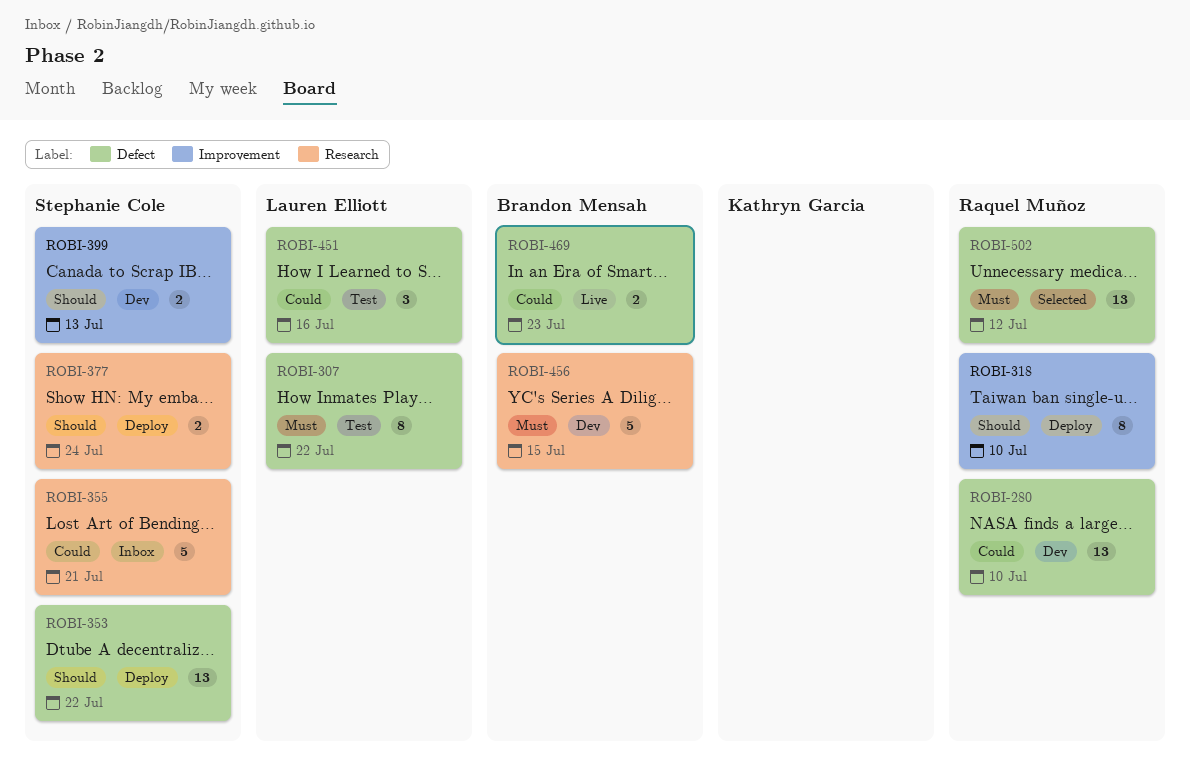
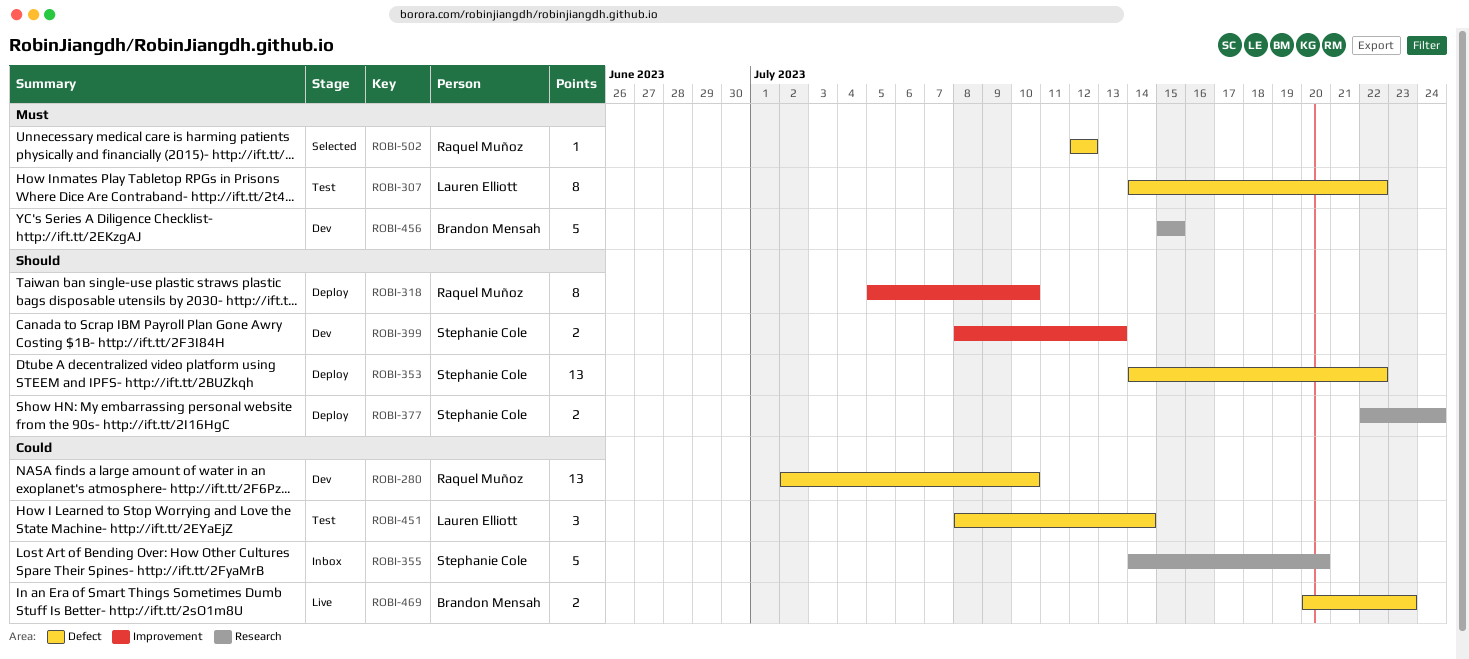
ROBI-355, due: Jul 21 -> Jul 20
ROBI-451, due: Jul 16 -> Jul 14
ROBI-502, estimate: 13 -> 1

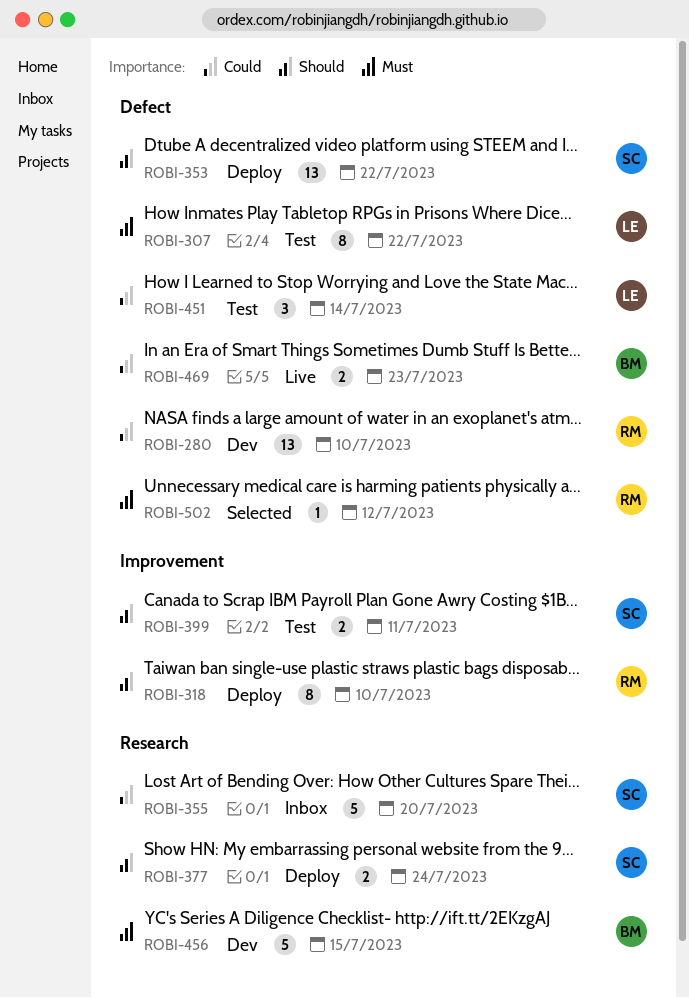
ROBI-399, status: Dev -> Test
ROBI-399, due: Jul 13 -> Jul 11

